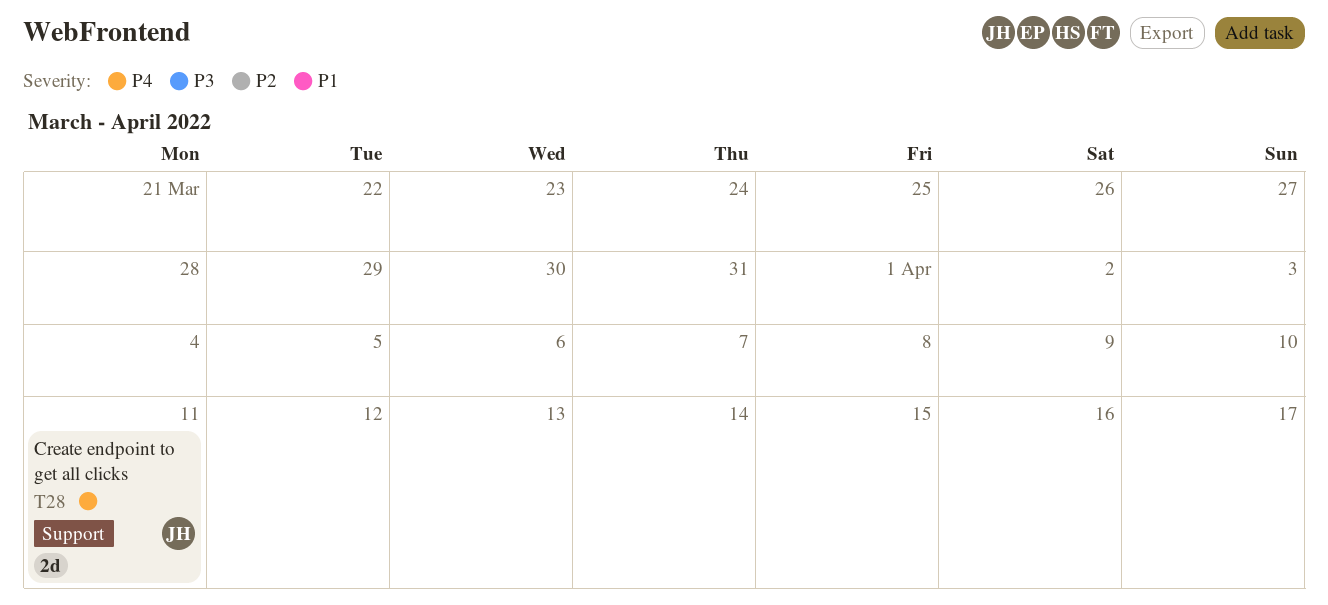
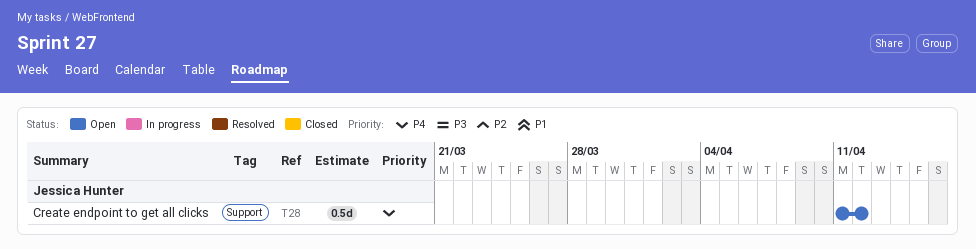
T28, estimate: 2d -> 0.5d
T28, due: Apr 11 -> Apr 12

